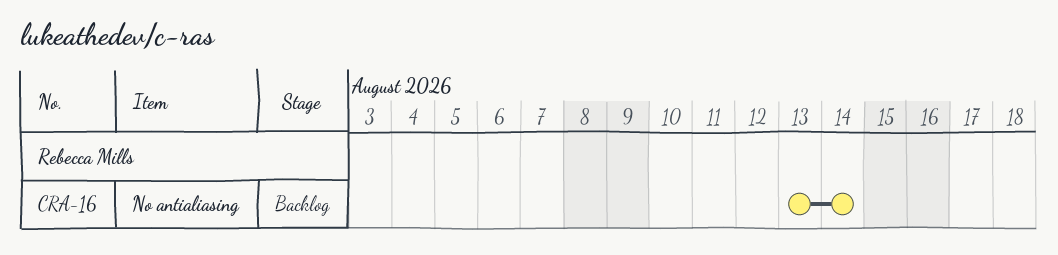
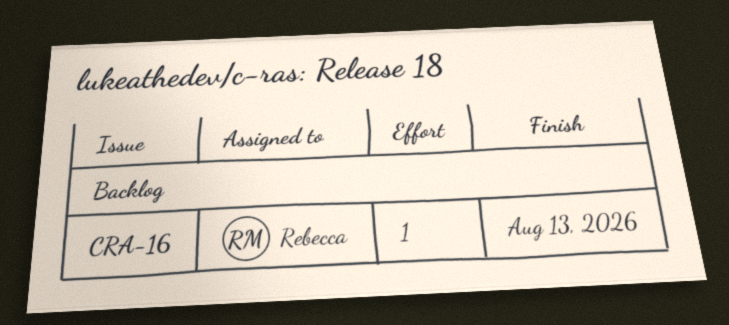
CRA-16, due: Aug 14 -> Aug 13

